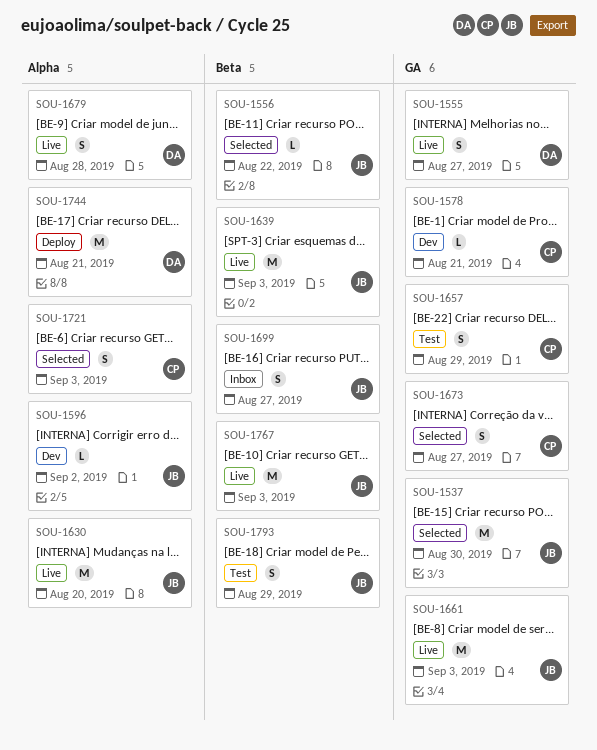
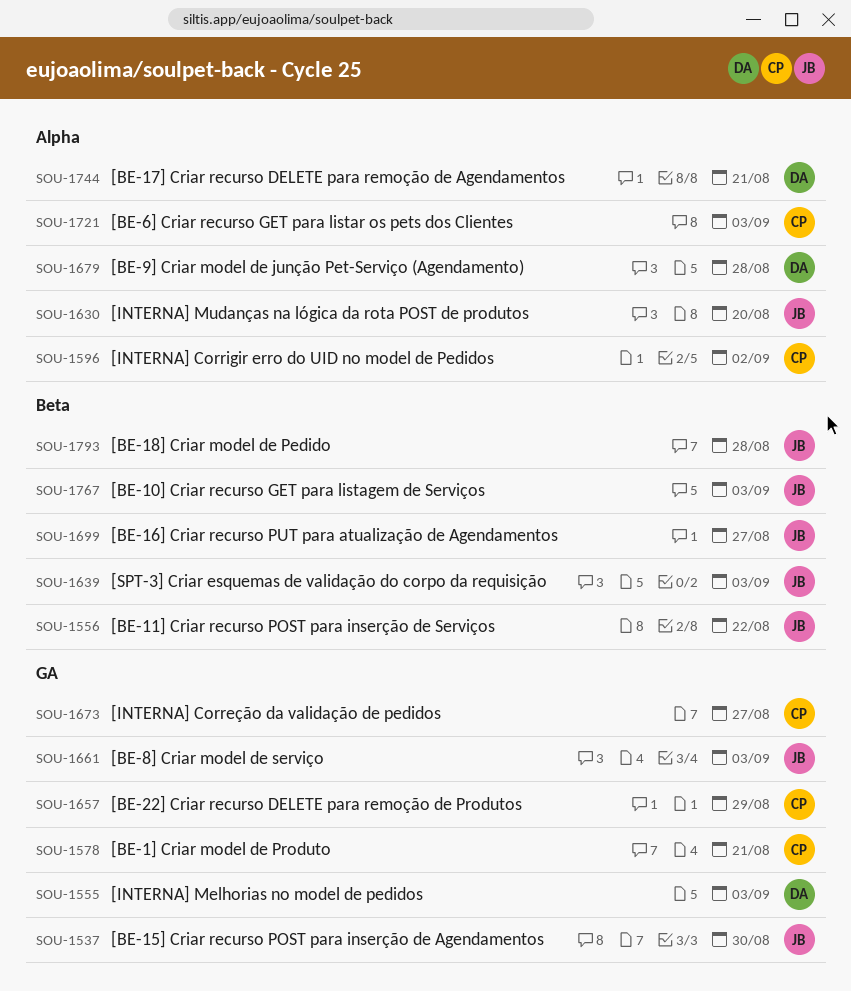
SOU-1555, due: Aug 27 -> Sep 3
SOU-1596, owner: JB -> CP
SOU-1793, due: Aug 29 -> Aug 28

